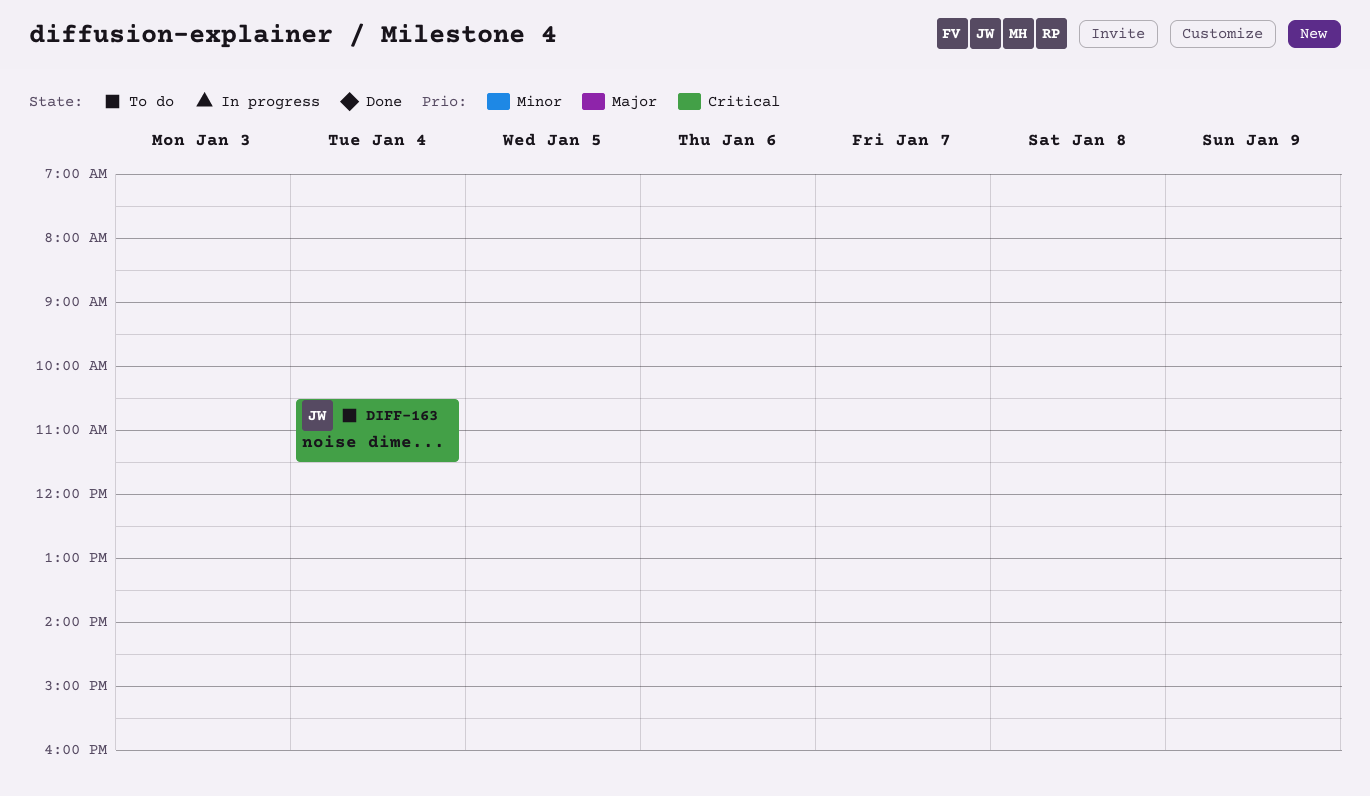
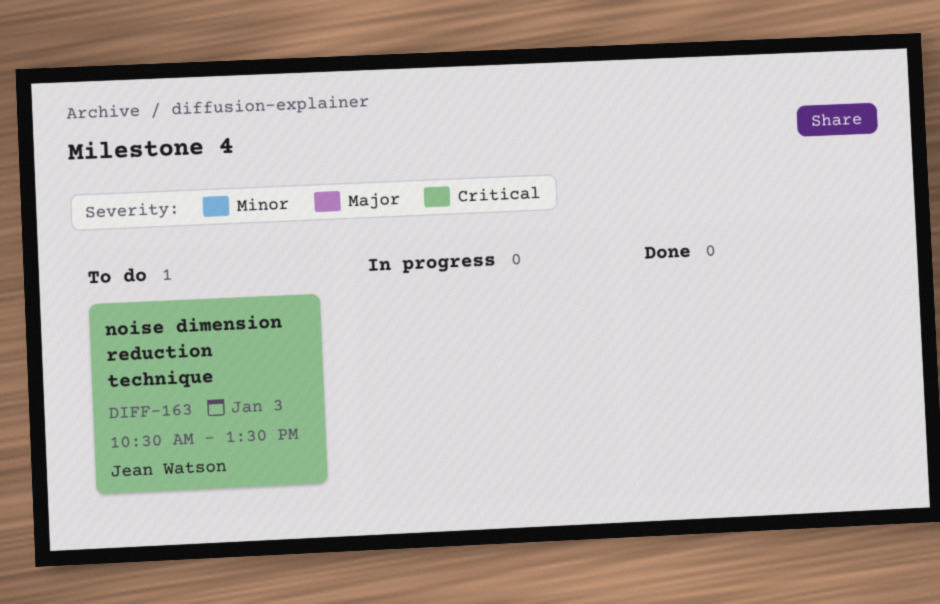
DIFF-163, day: Jan 4 -> Jan 3
DIFF-163, ends: 11:30 -> 13:30

